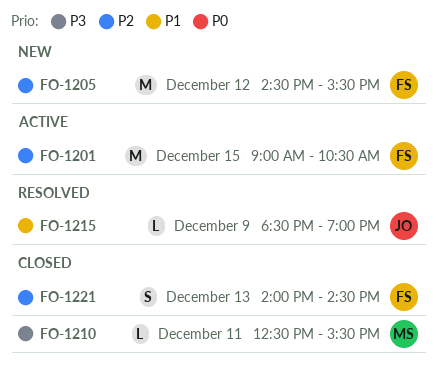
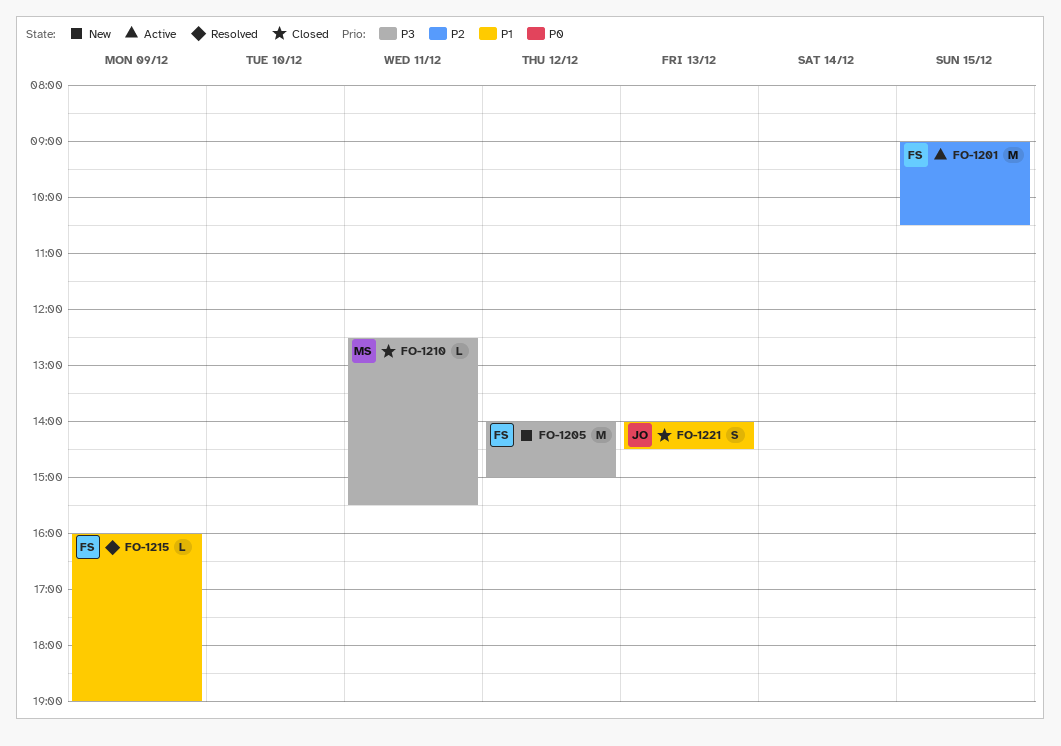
FO-1205, priority: P2 -> P3
FO-1205, begins: 14:30 -> 14:00
FO-1205, ends: 15:30 -> 15:00
FO-1215, owner: JO -> FS
FO-1215, begins: 18:30 -> 16:00
FO-1221, owner: FS -> JO
FO-1221, priority: P2 -> P1

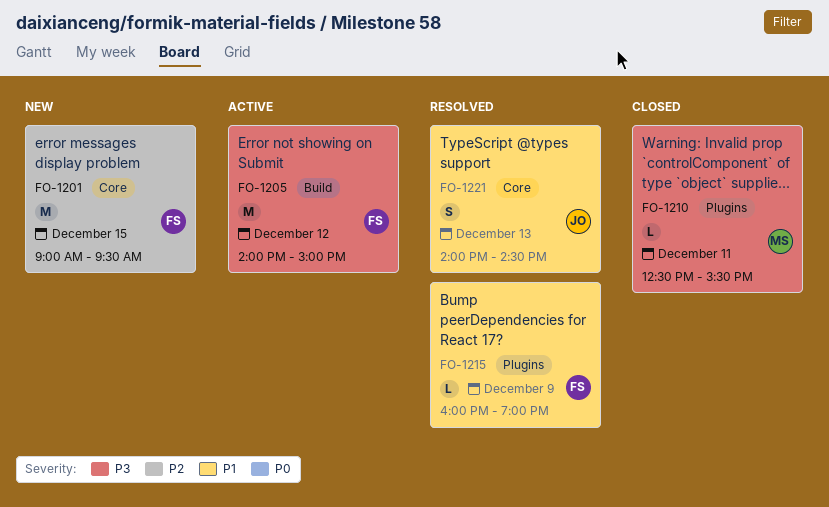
FO-1201, status: Active -> New
FO-1201, ends: 10:30 -> 09:30
FO-1205, status: New -> Active
FO-1221, status: Closed -> Resolved

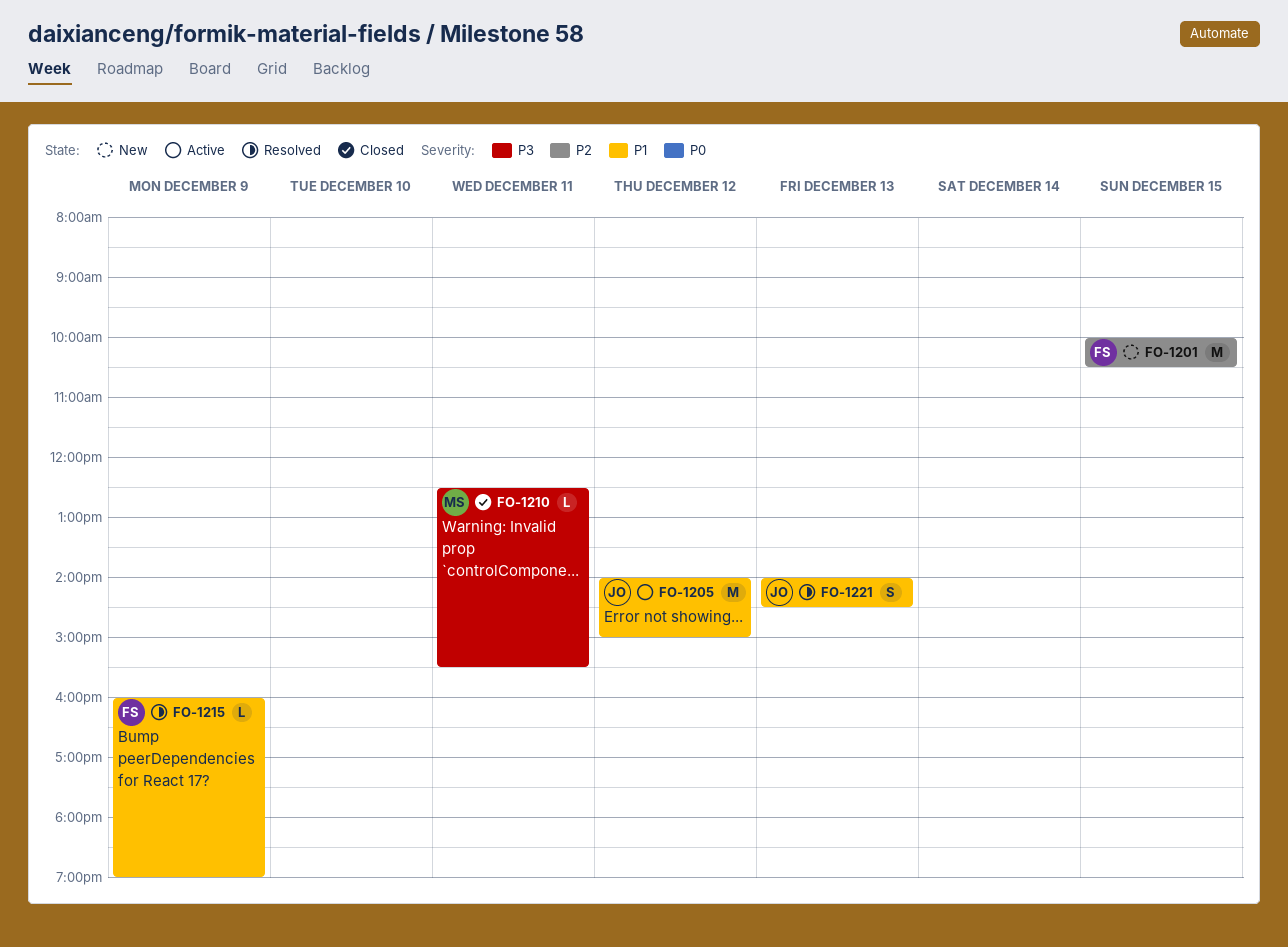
FO-1201, begins: 09:00 -> 10:00
FO-1201, ends: 09:30 -> 10:30
FO-1205, owner: FS -> JO
FO-1205, priority: P3 -> P1

